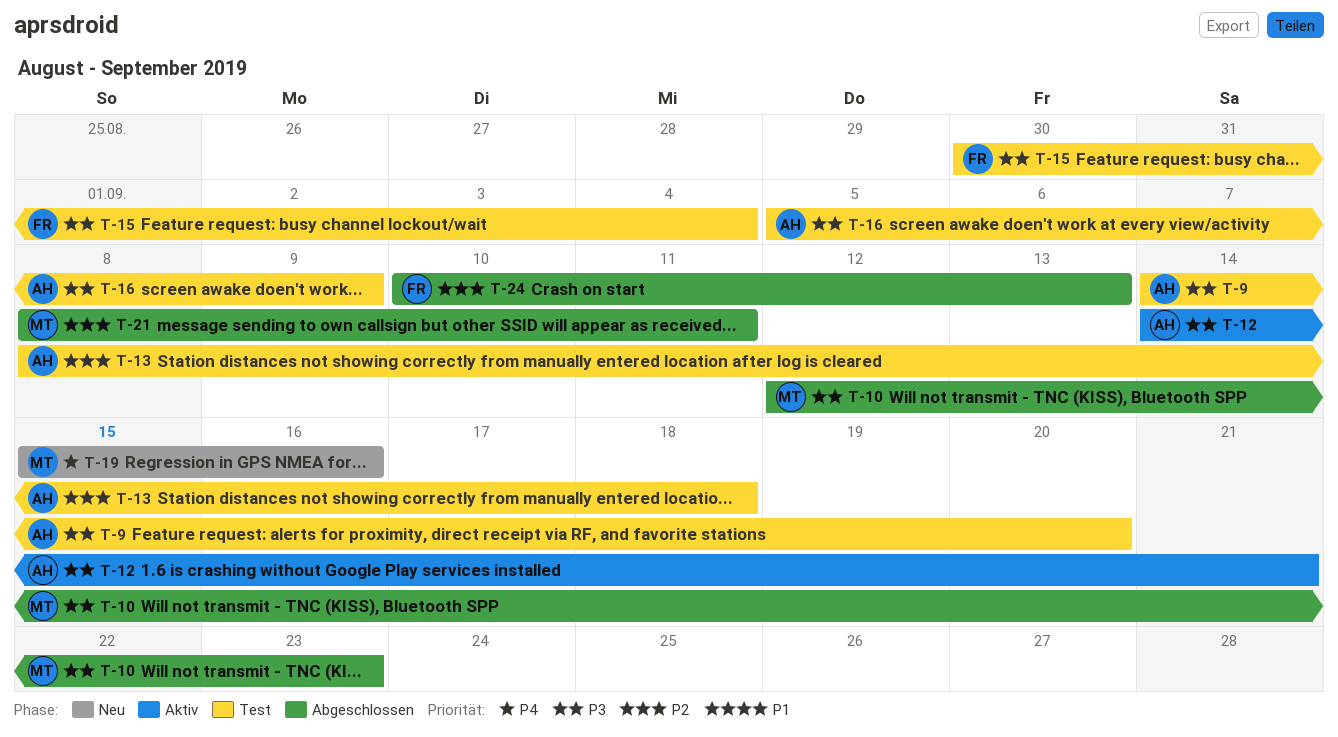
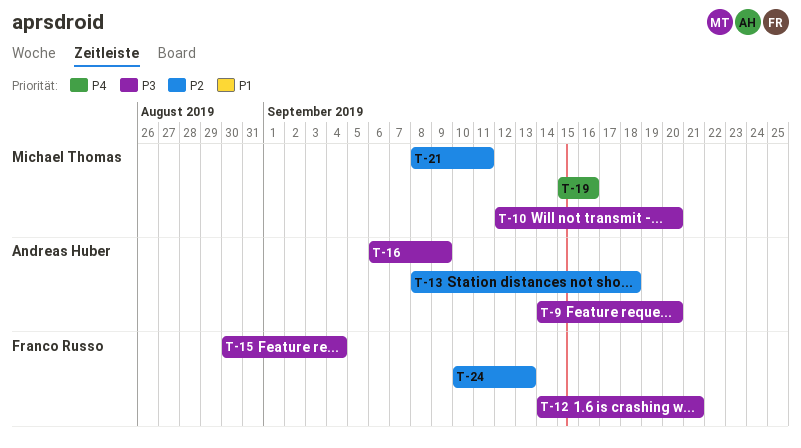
T-10, due: Sep 23 -> Sep 20
T-12, owner: Andreas Huber -> Franco Russo
T-16, start: Sep 5 -> Sep 6

